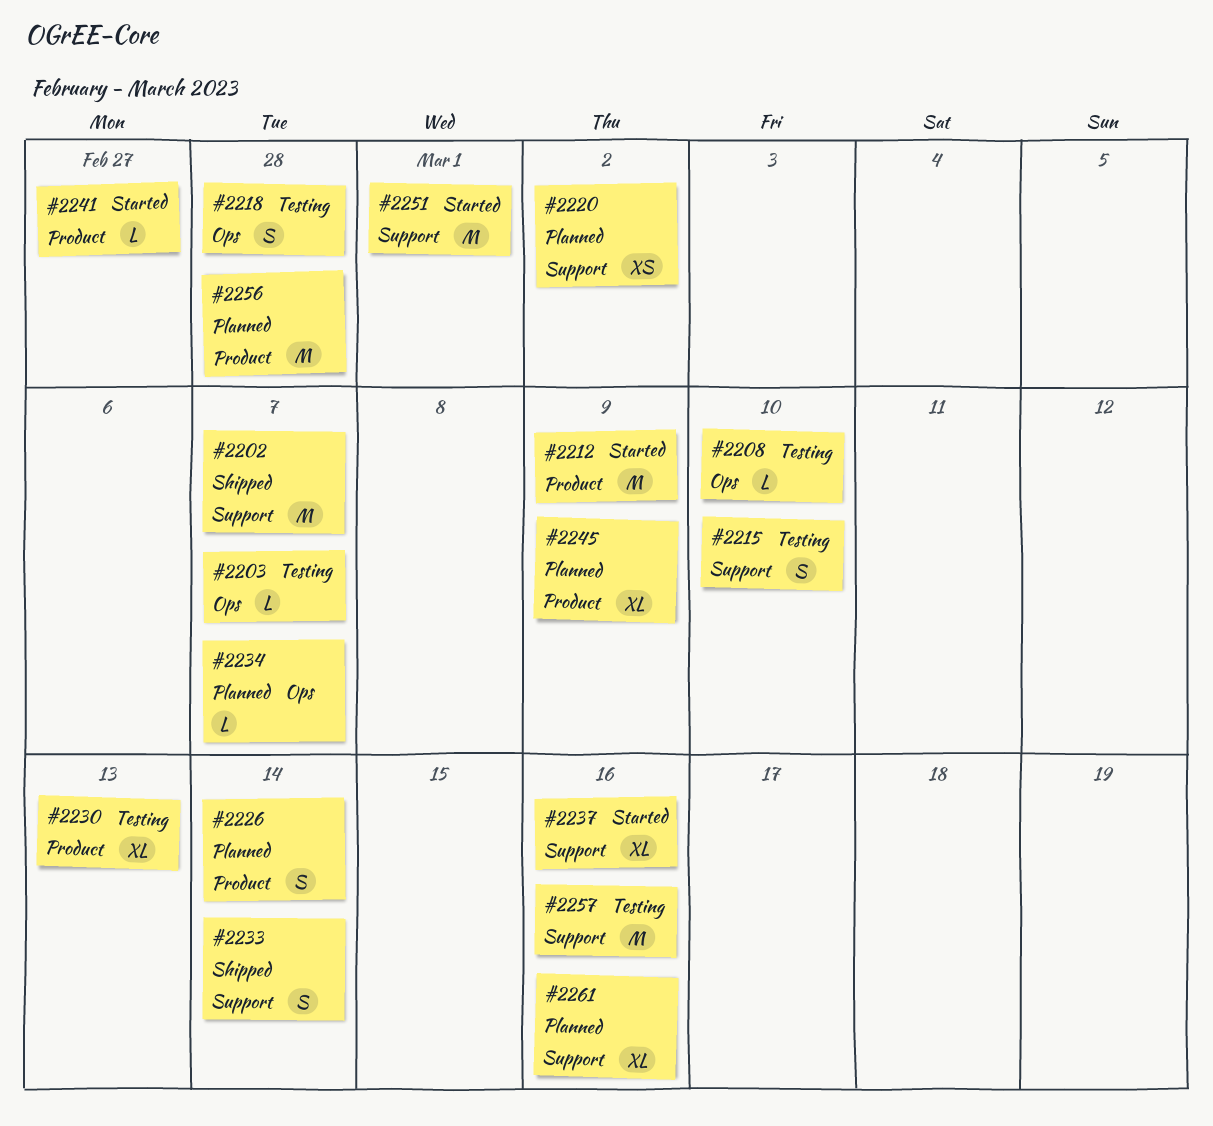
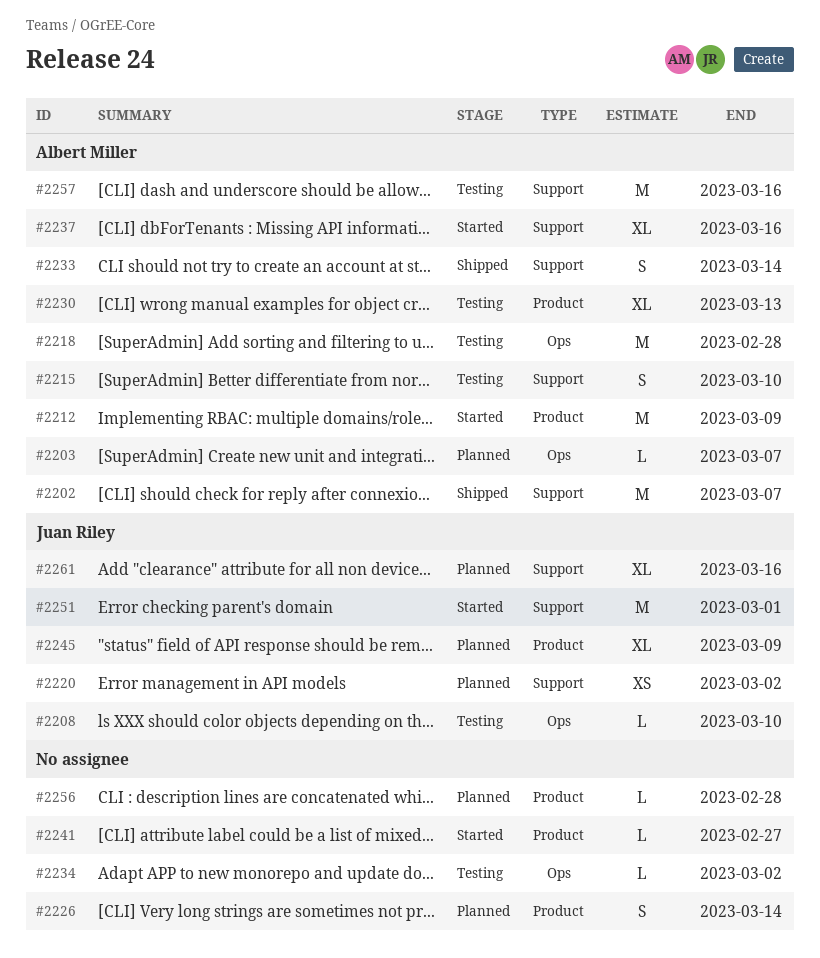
#2203, status: Testing -> Planned
#2218, estimate: S -> M
#2234, status: Planned -> Testing
#2234, due: Mar 7 -> Mar 2
#2256, estimate: M -> L

